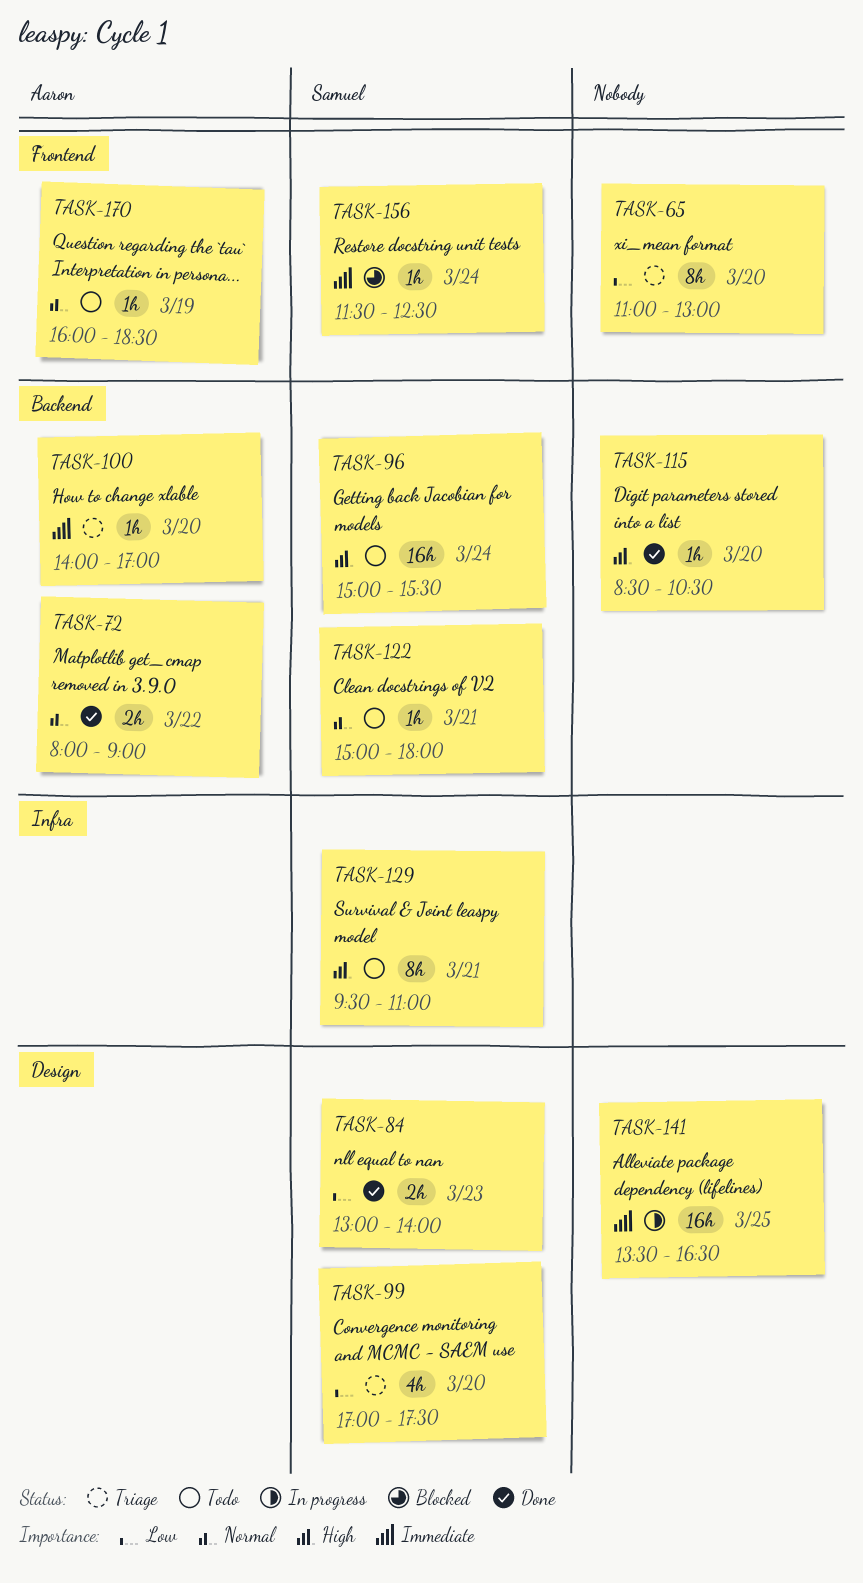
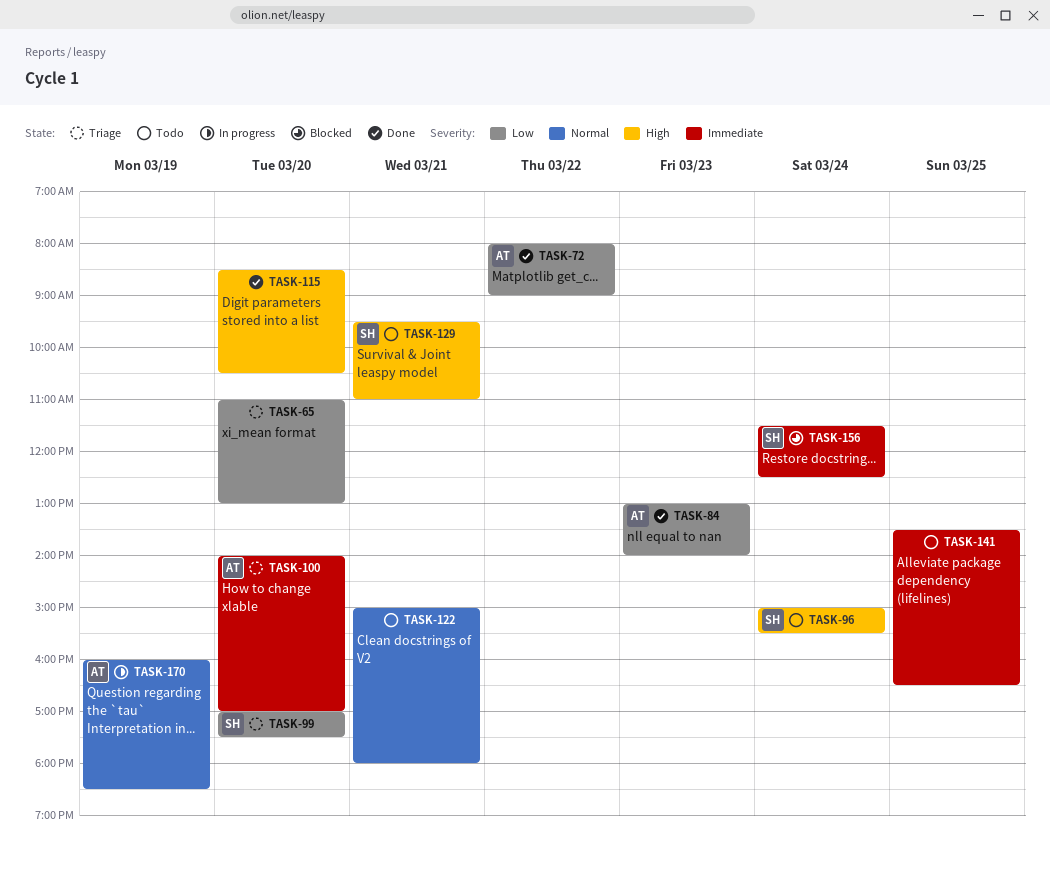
TASK-72, priority: Normal -> Low
TASK-84, owner: Samuel -> Aaron
TASK-122, owner: Samuel -> none
TASK-141, status: In progress -> Todo
TASK-170, status: Todo -> In progress

